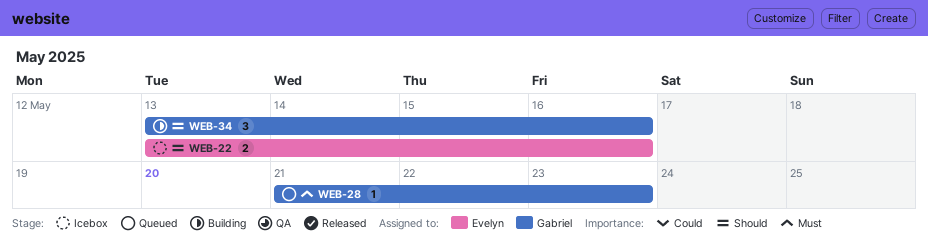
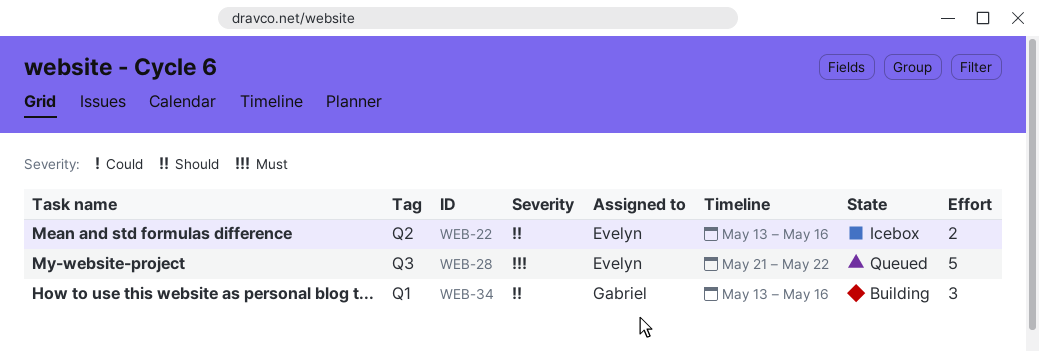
WEB-28, owner: Gabriel -> Evelyn
WEB-28, estimate: 1 -> 5
WEB-28, due: May 23 -> May 22

